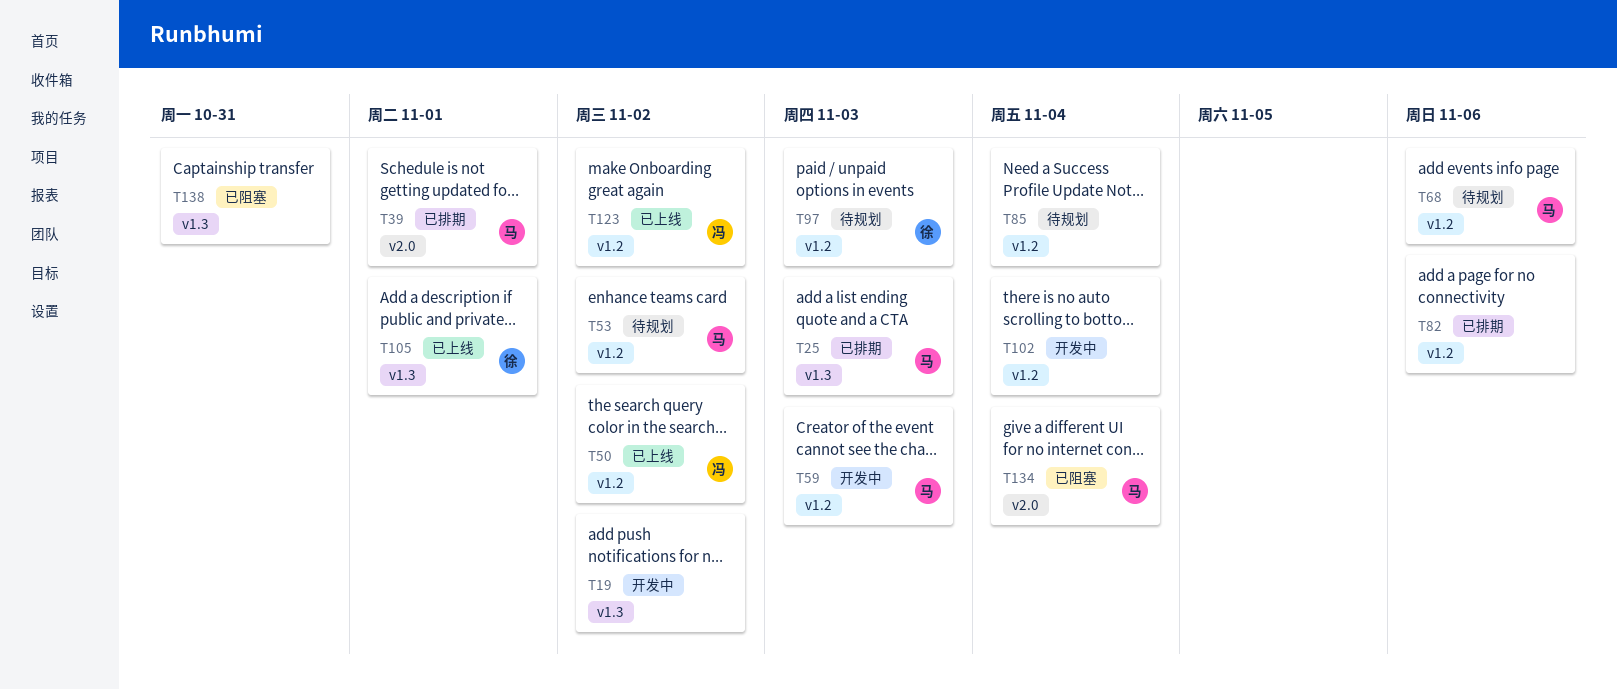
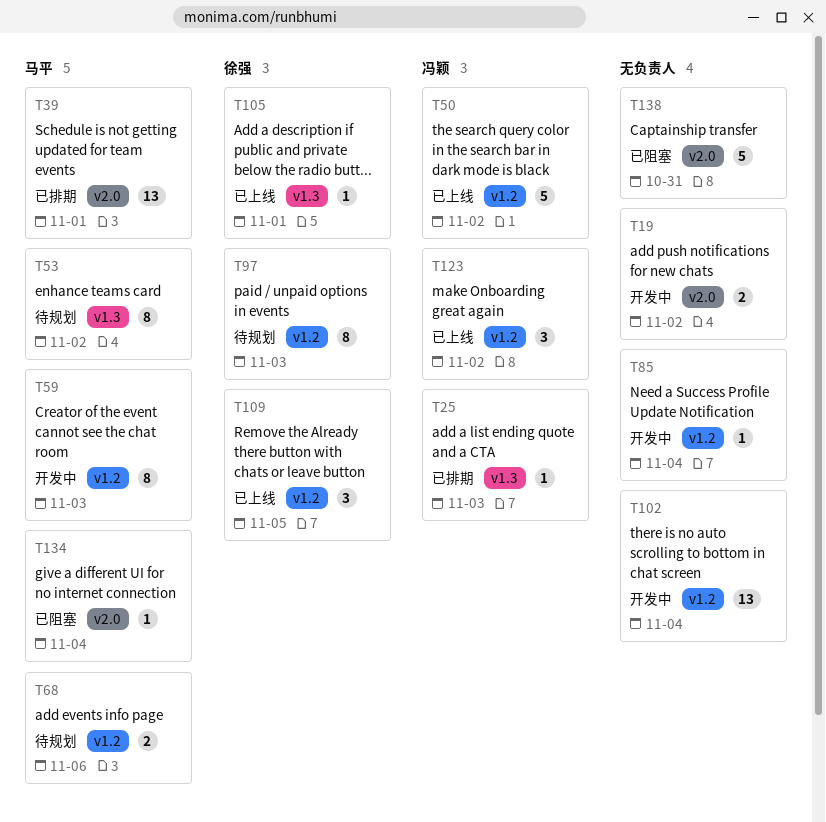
T19, label: v1.3 -> v2.0
T25, owner: 马平 -> 冯颖
T53, label: v1.2 -> v1.3
T82: present -> none
T85, status: 待规划 -> 开发中
T109: none -> present
T138, label: v1.3 -> v2.0

